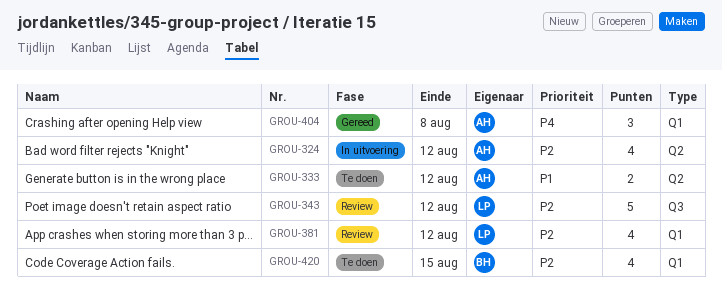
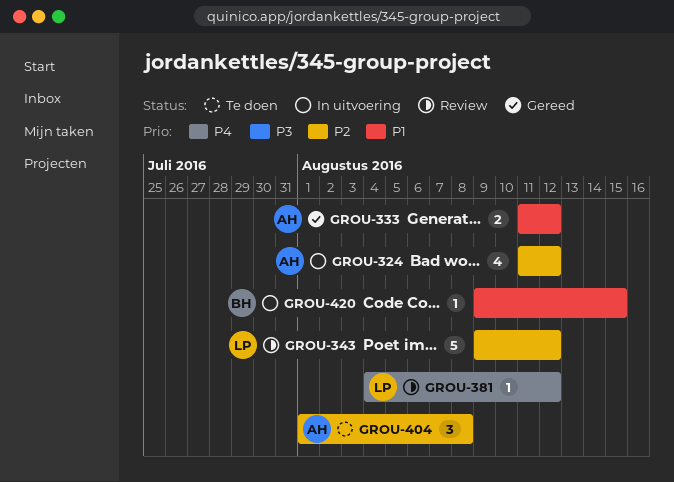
GROU-333, status: Te doen -> Gereed
GROU-381, priority: P2 -> P4
GROU-381, estimate: 4 -> 1
GROU-404, status: Gereed -> Te doen
GROU-404, priority: P4 -> P2
GROU-420, status: Te doen -> In uitvoering
GROU-420, priority: P2 -> P1
GROU-420, estimate: 4 -> 1

